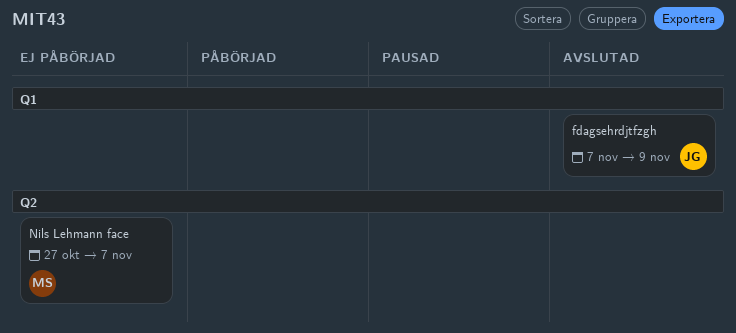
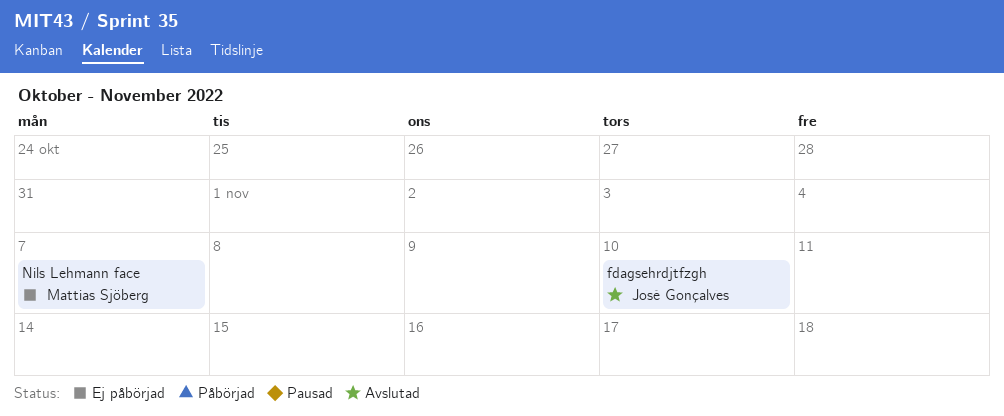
fdagsehrdjtfzgh, due: Nov 9 -> Nov 10

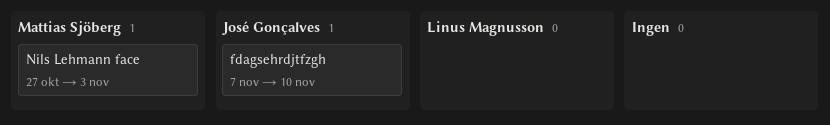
Nils Lehmann face, due: Nov 7 -> Nov 3

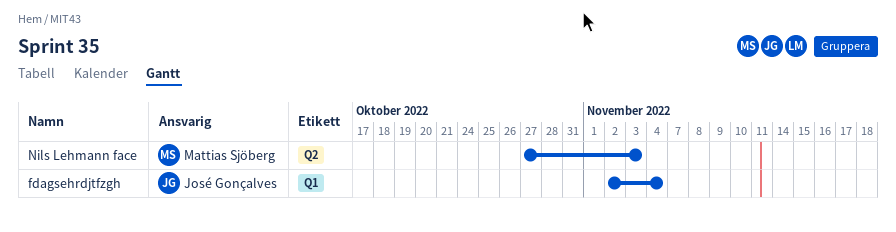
fdagsehrdjtfzgh, start: Nov 7 -> Nov 2
fdagsehrdjtfzgh, due: Nov 10 -> Nov 4

